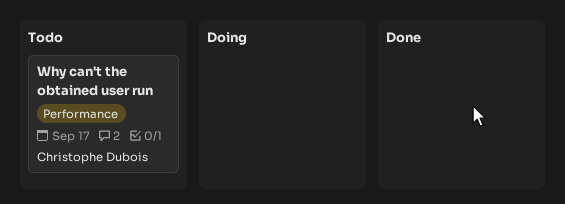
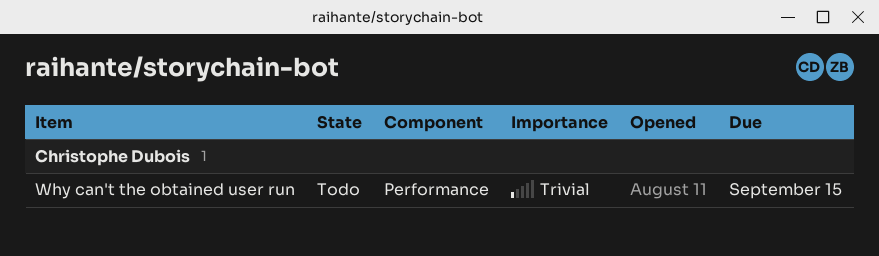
Why can't the obtained user run, due: Sep 17 -> Sep 15

